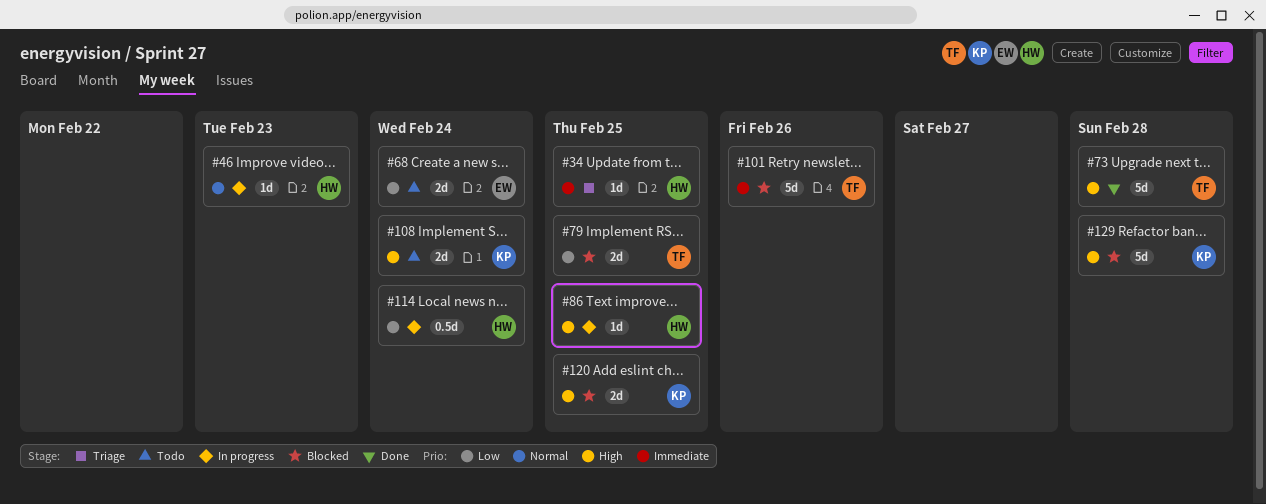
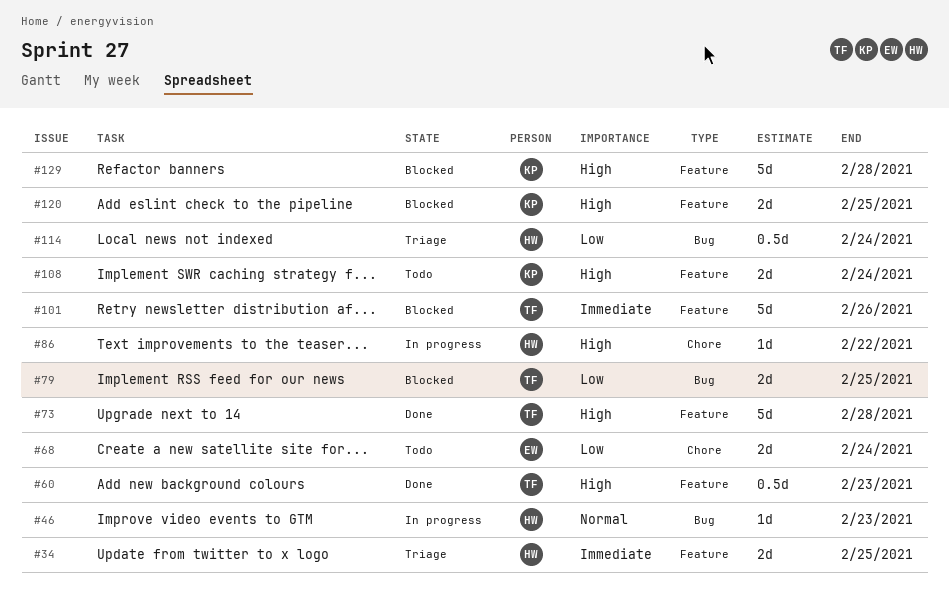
#34, estimate: 1d -> 2d
#60: none -> present
#86, due: Feb 25 -> Feb 22
#114, status: In progress -> Triage

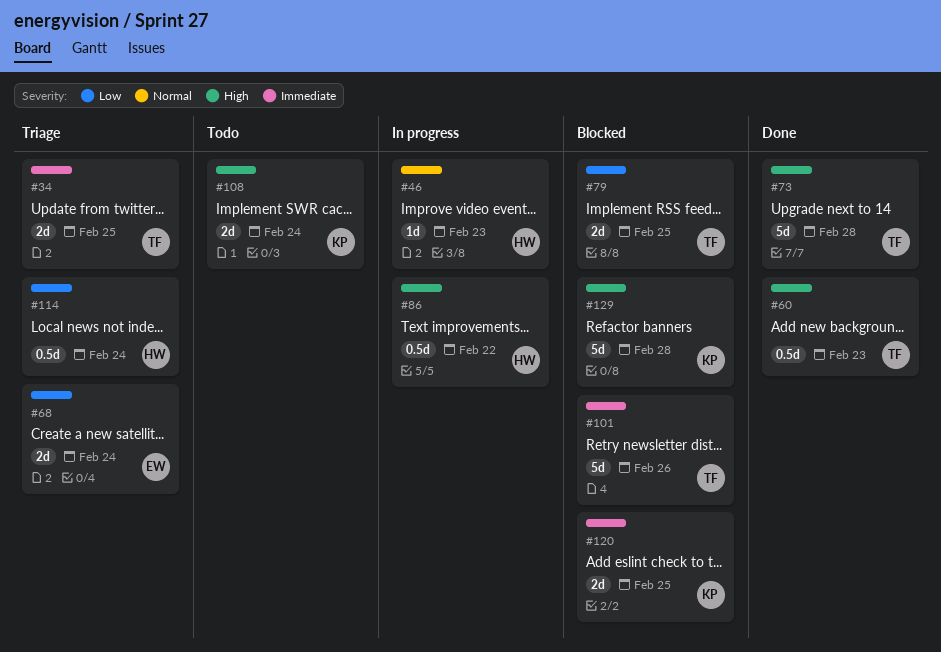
#34, owner: HW -> TF
#68, status: Todo -> Triage
#86, estimate: 1d -> 0.5d
#120, priority: High -> Immediate

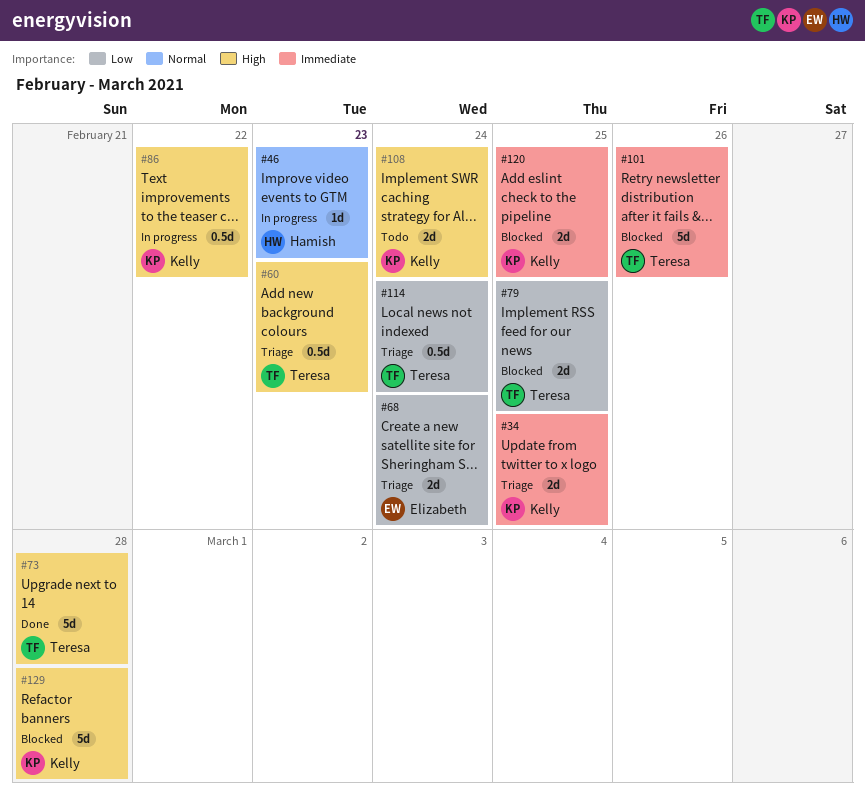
#34, owner: Teresa -> Kelly
#60, status: Done -> Triage
#86, owner: Hamish -> Kelly
#114, owner: Hamish -> Teresa

